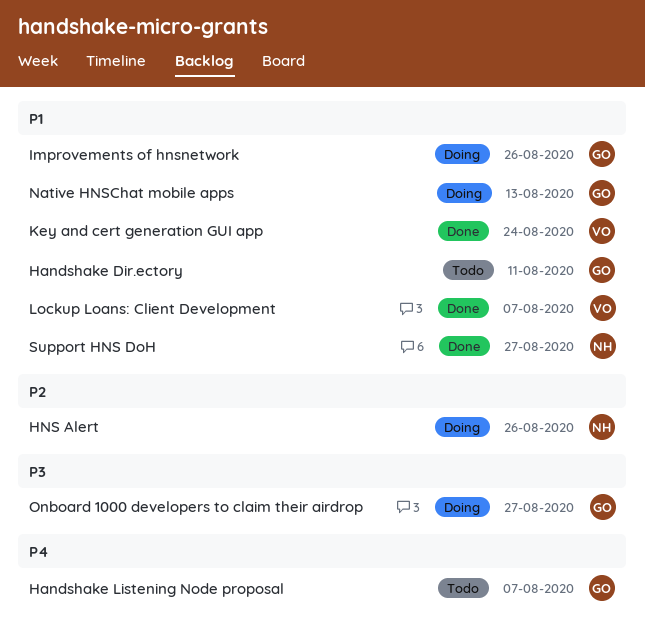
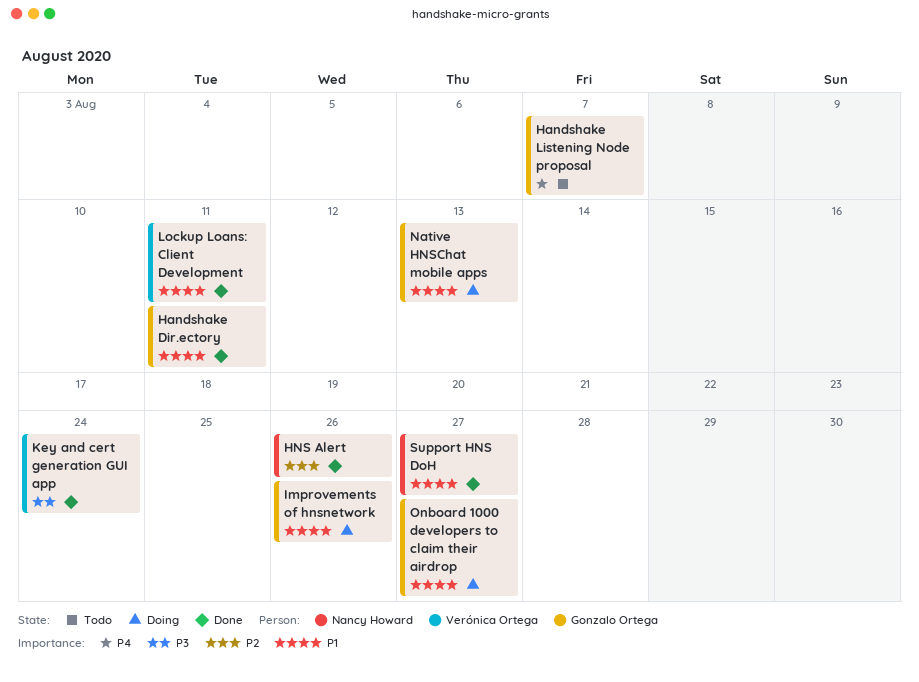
Handshake Dir.ectory, status: Todo -> Done
HNS Alert, status: Doing -> Done
Key and cert generation GUI app, priority: P1 -> P3
Lockup Loans: Client Development, due: Aug 7 -> Aug 11
Onboard 1000 developers to claim their airdrop, priority: P3 -> P1

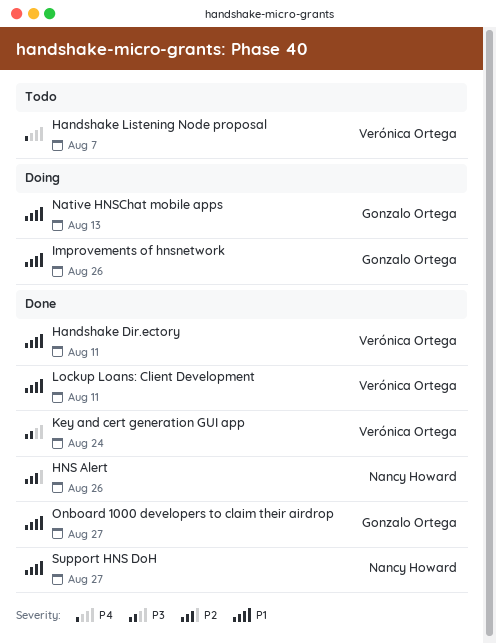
Handshake Dir.ectory, owner: Gonzalo Ortega -> Verónica Ortega
Handshake Listening Node proposal, owner: Gonzalo Ortega -> Verónica Ortega
Onboard 1000 developers to claim their airdrop, status: Doing -> Done

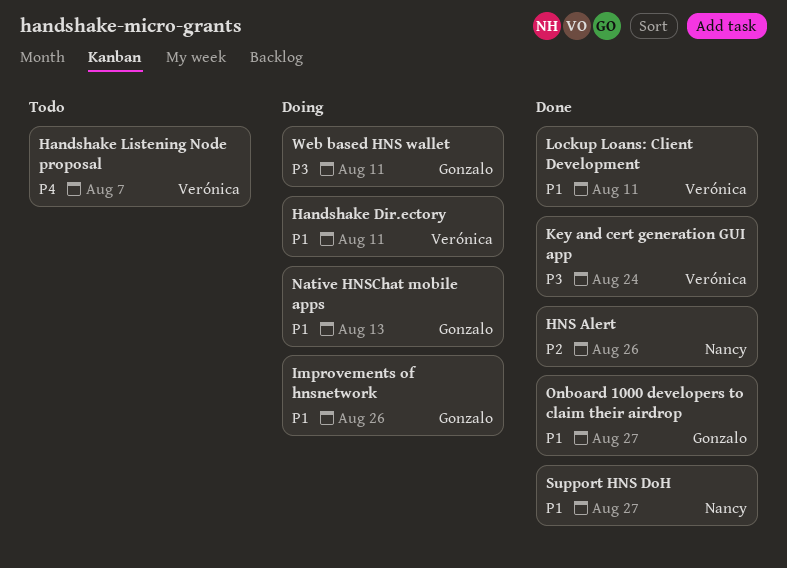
Handshake Dir.ectory, status: Done -> Doing
Web based HNS wallet: none -> present

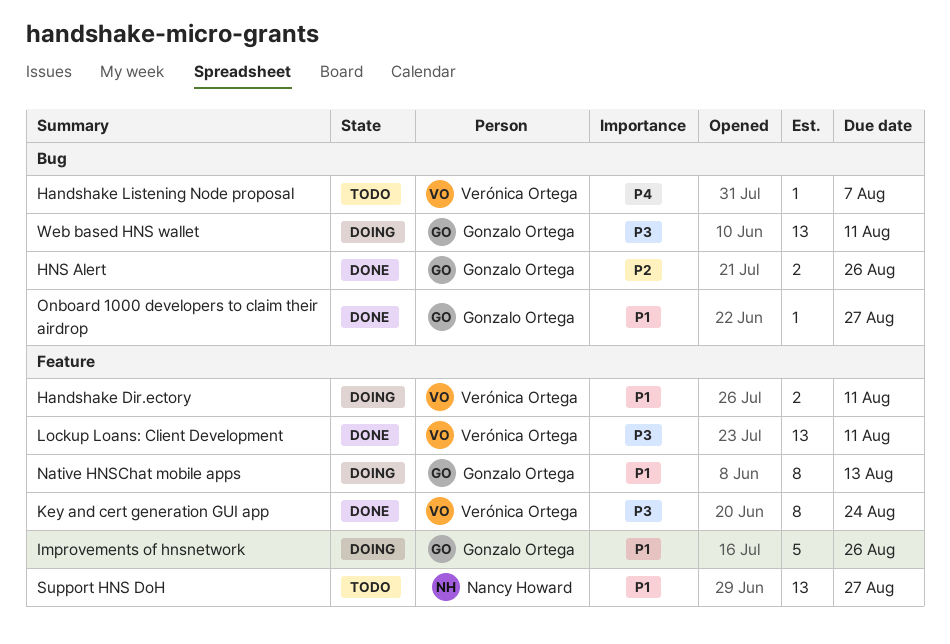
HNS Alert, owner: Nancy Howard -> Gonzalo Ortega
Lockup Loans: Client Development, priority: P1 -> P3
Support HNS DoH, status: Done -> Todo

